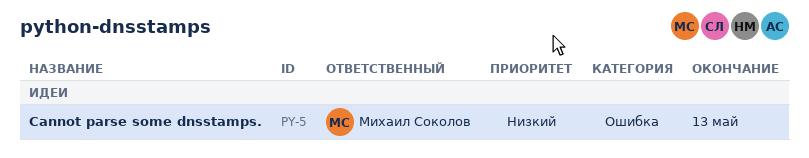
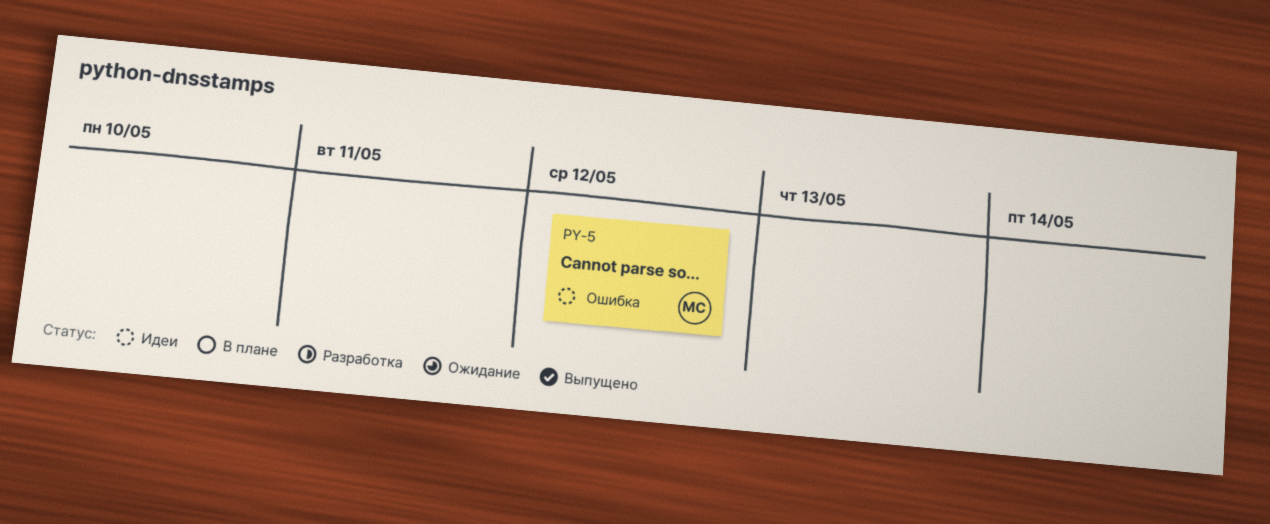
PY-5, due: May 13 -> May 12

